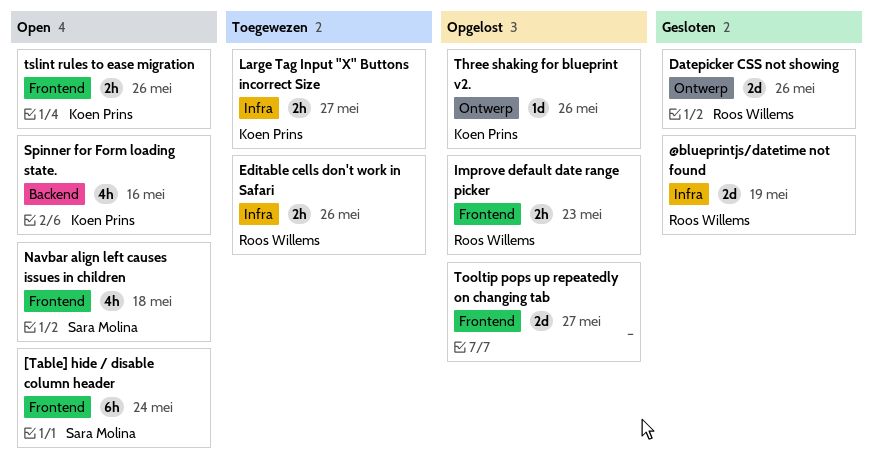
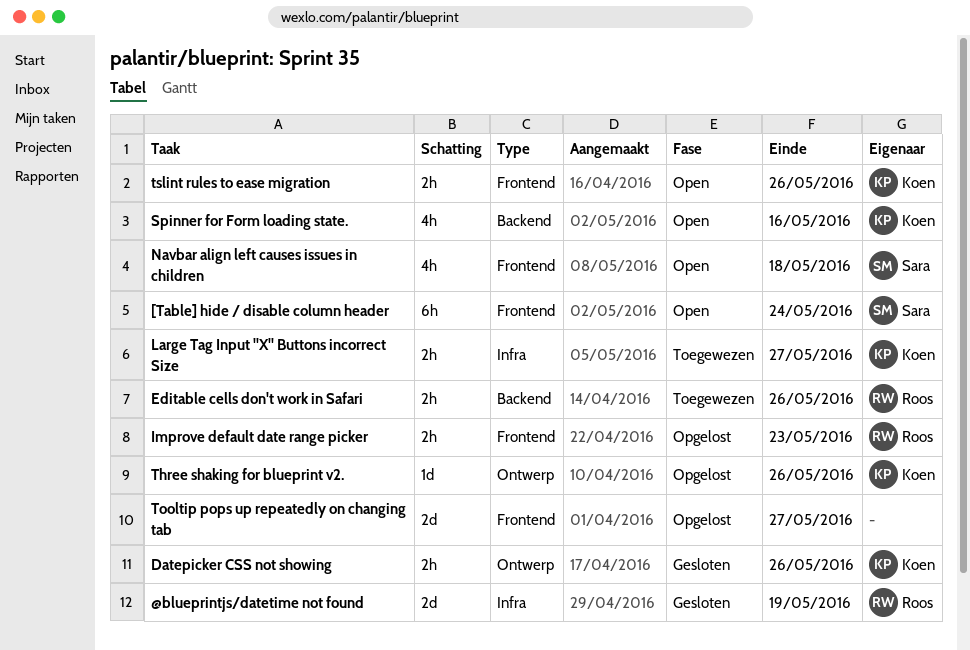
Datepicker CSS not showing, owner: Roos Willems -> Koen Prins
Datepicker CSS not showing, estimate: 2d -> 2h
Editable cells don't work in Safari, label: Infra -> Backend

